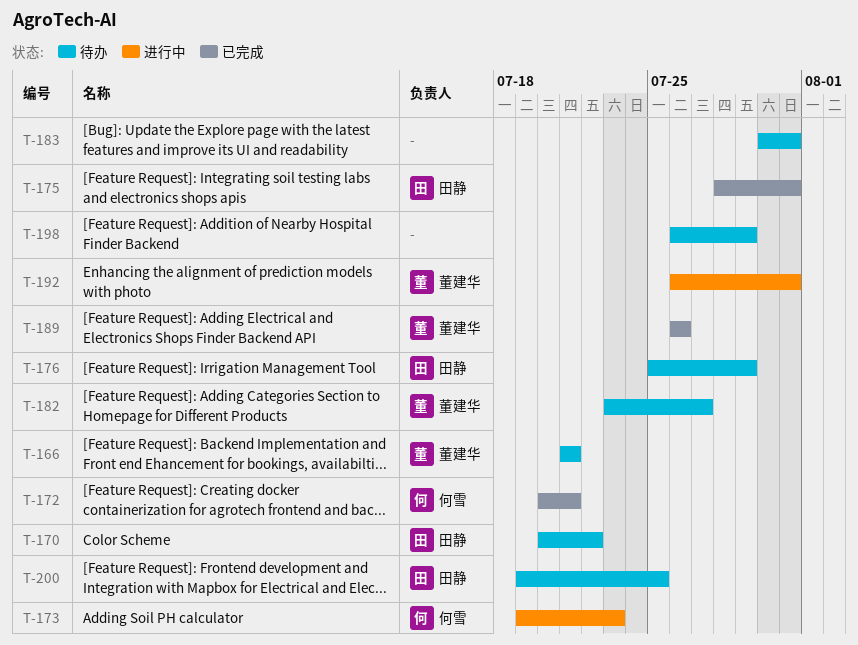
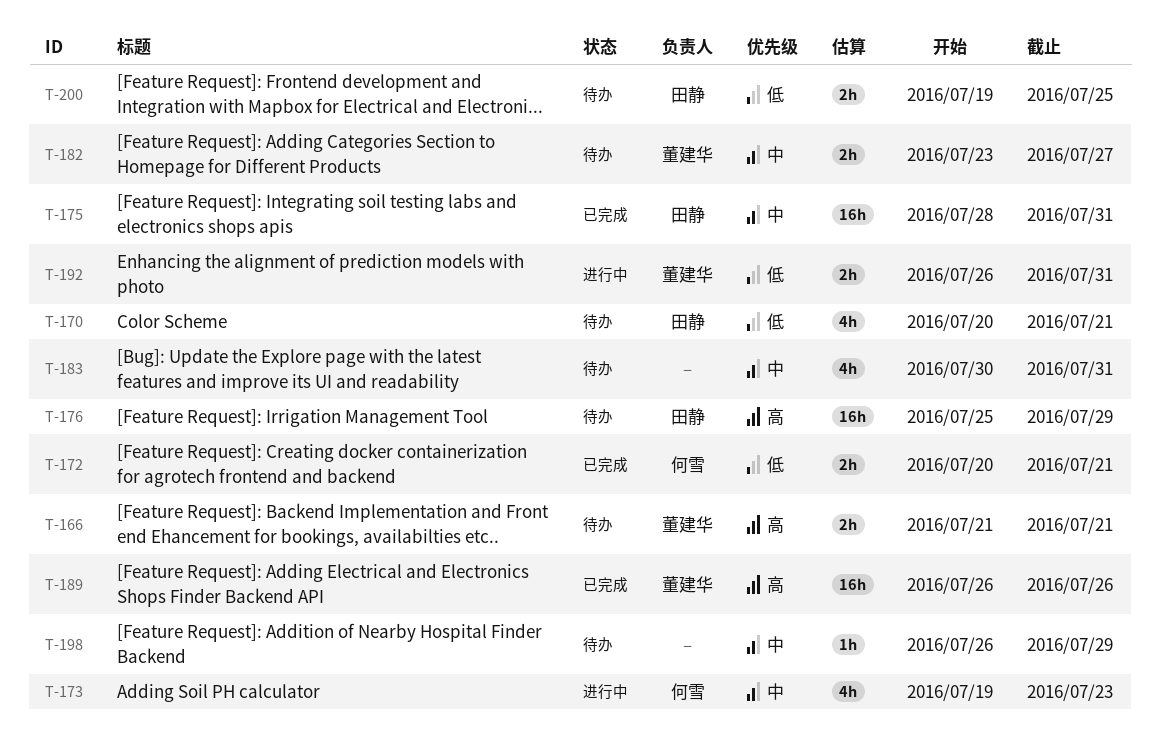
T-170, due: Jul 22 -> Jul 21

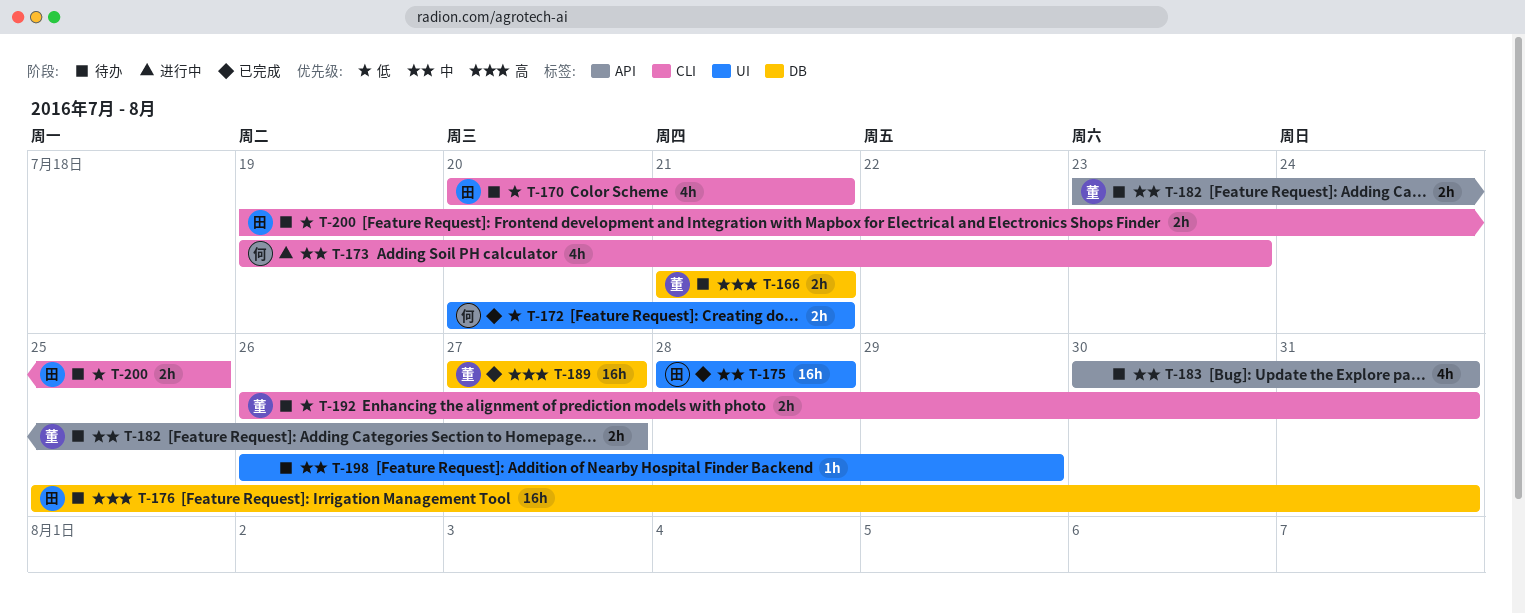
T-175, due: Jul 31 -> Jul 28
T-176, due: Jul 29 -> Jul 31
T-189, start: Jul 26 -> Jul 27
T-189, due: Jul 26 -> Jul 27
T-192, status: 进行中 -> 待办

